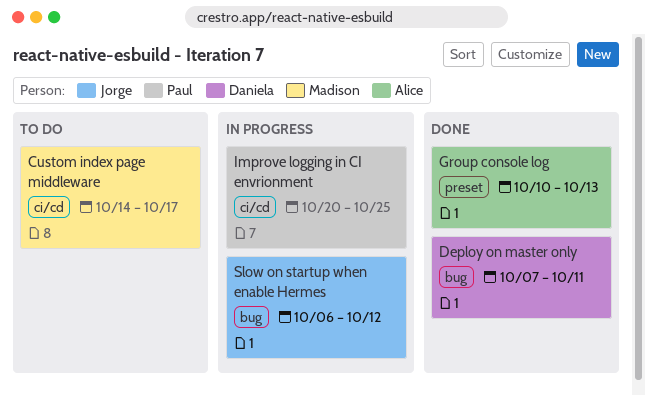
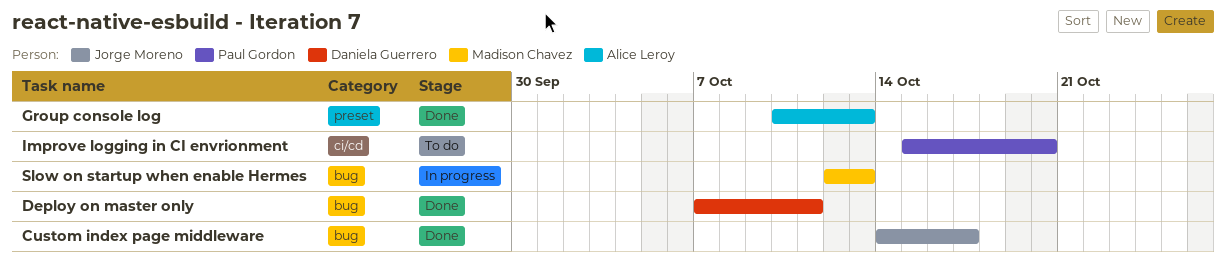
Custom index page middleware, status: To do -> Done
Custom index page middleware, owner: Madison Chavez -> Jorge Moreno
Custom index page middleware, label: ci/cd -> bug
Improve logging in CI envrionment, status: In progress -> To do
Improve logging in CI envrionment, start: Oct 20 -> Oct 15
Improve logging in CI envrionment, due: Oct 25 -> Oct 20
Slow on startup when enable Hermes, owner: Jorge Moreno -> Madison Chavez
Slow on startup when enable Hermes, start: Oct 6 -> Oct 12
Slow on startup when enable Hermes, due: Oct 12 -> Oct 13

